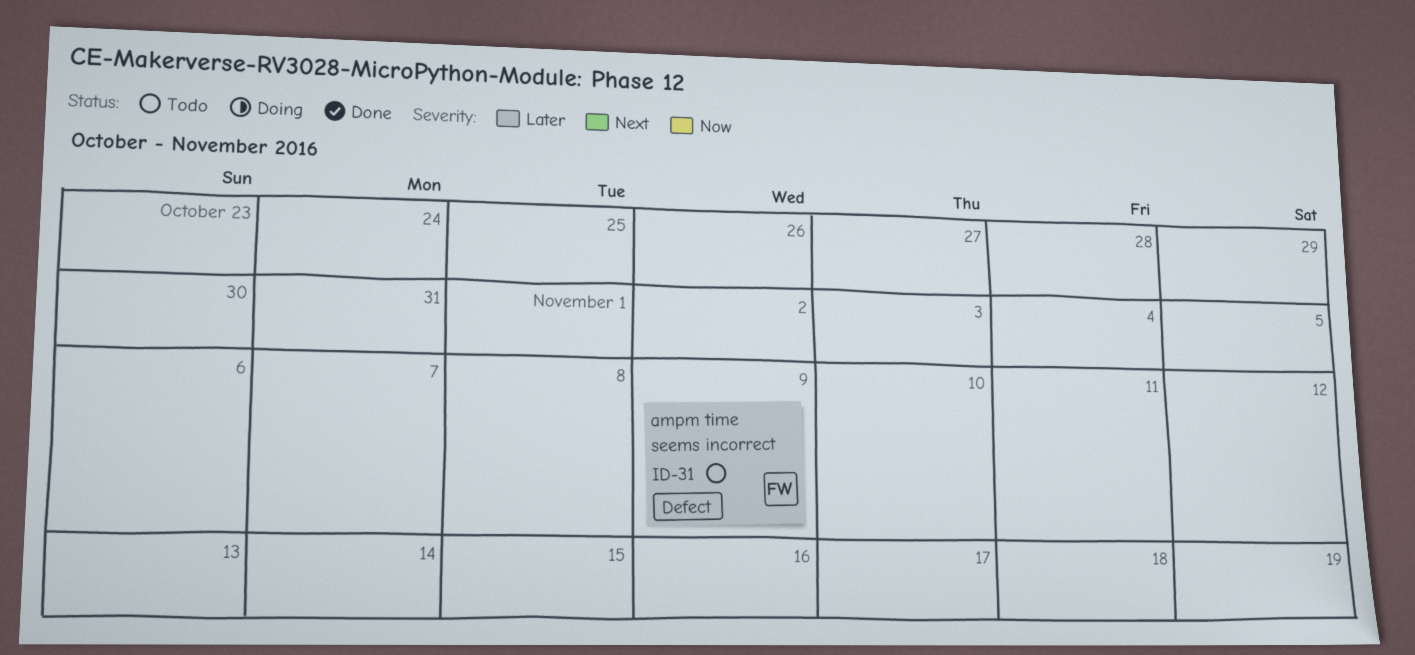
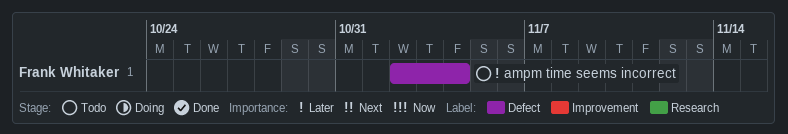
ampm time seems incorrect, due: Nov 9 -> Nov 4

